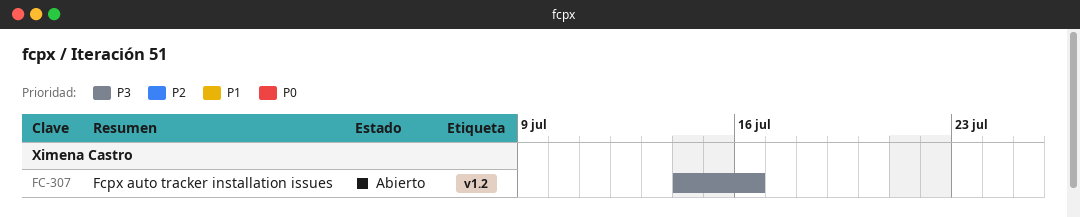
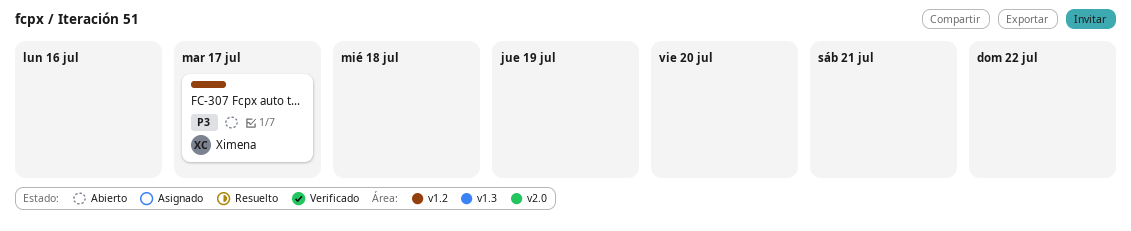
FC-307, due: Jul 16 -> Jul 17

